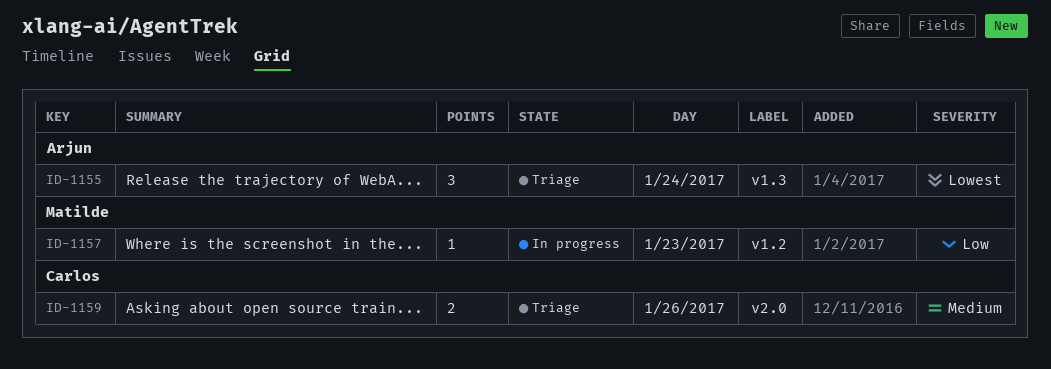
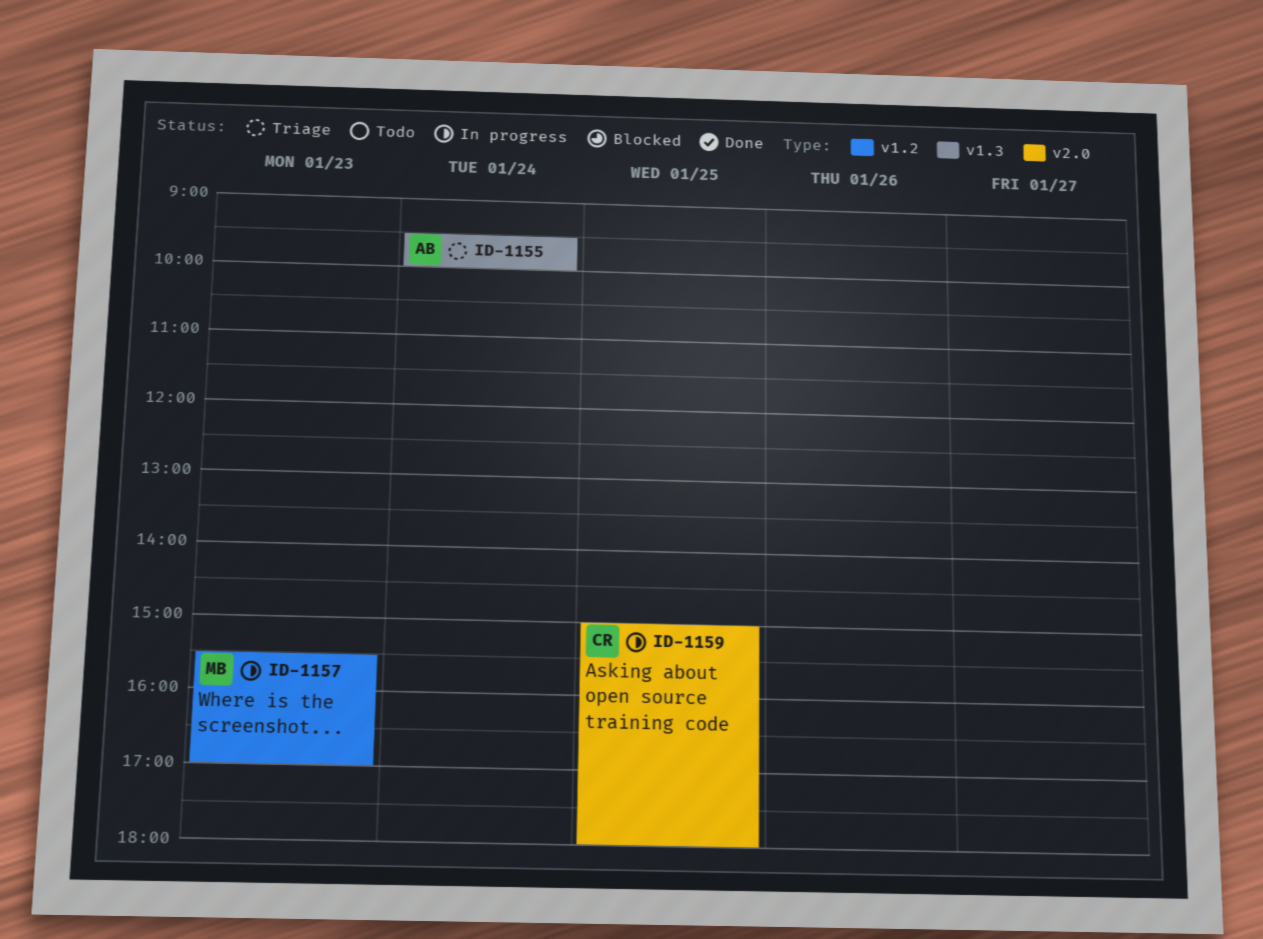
ID-1159, status: Triage -> In progress
ID-1159, day: Jan 26 -> Jan 25

